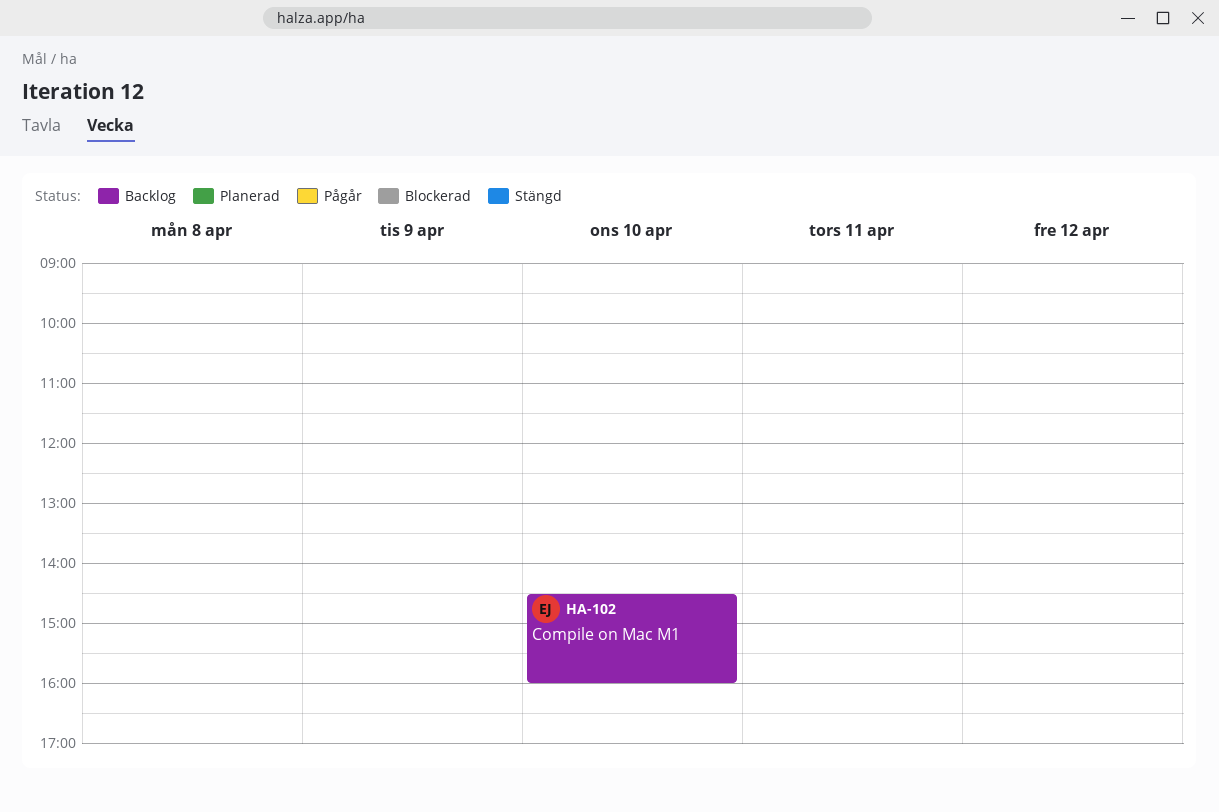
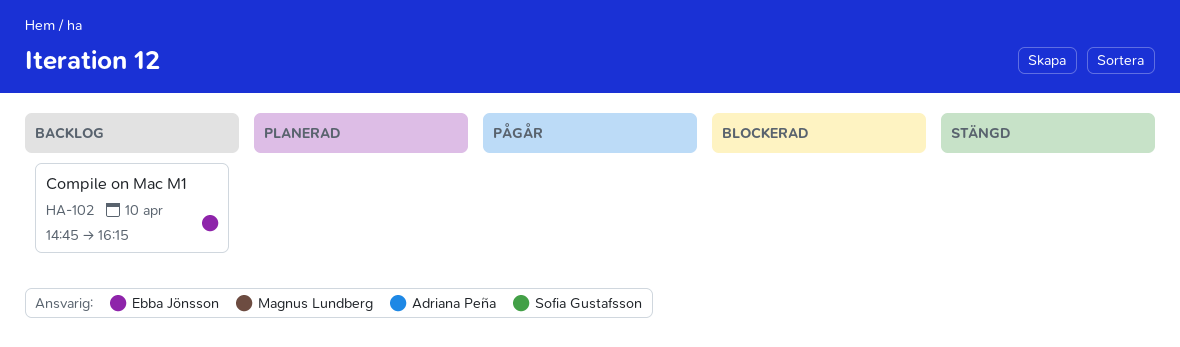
HA-102, begins: 14:30 -> 14:45
HA-102, ends: 16:00 -> 16:15

